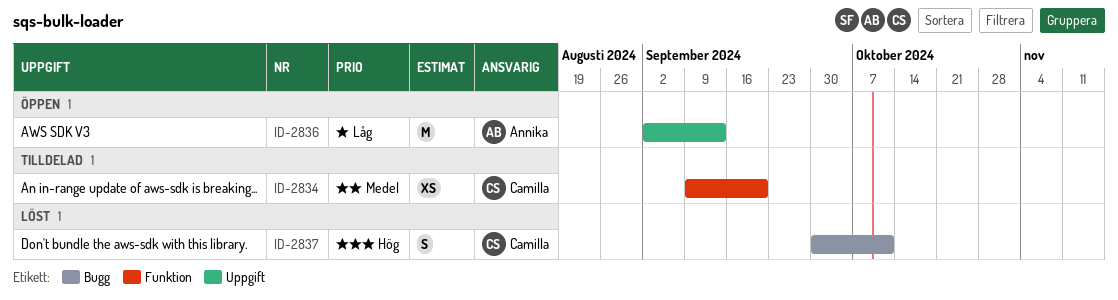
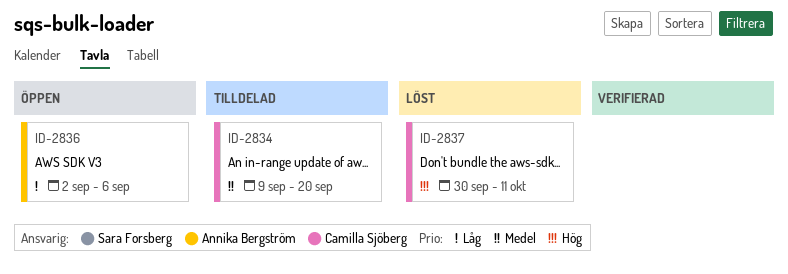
ID-2836, due: Sep 13 -> Sep 6

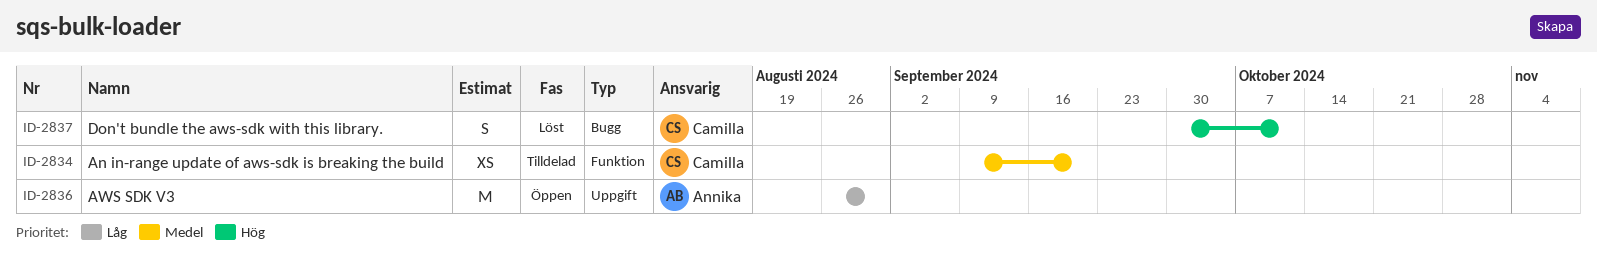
ID-2836, start: Sep 2 -> Aug 26
ID-2836, due: Sep 6 -> Aug 30

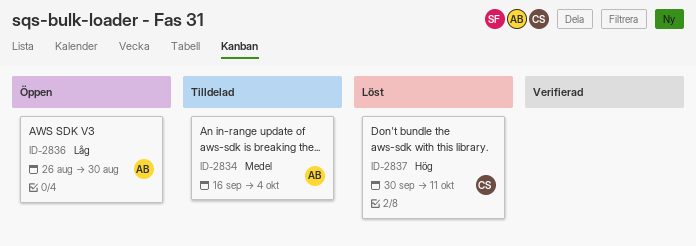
ID-2834, owner: Camilla -> Annika
ID-2834, start: Sep 9 -> Sep 16
ID-2834, due: Sep 20 -> Oct 4

